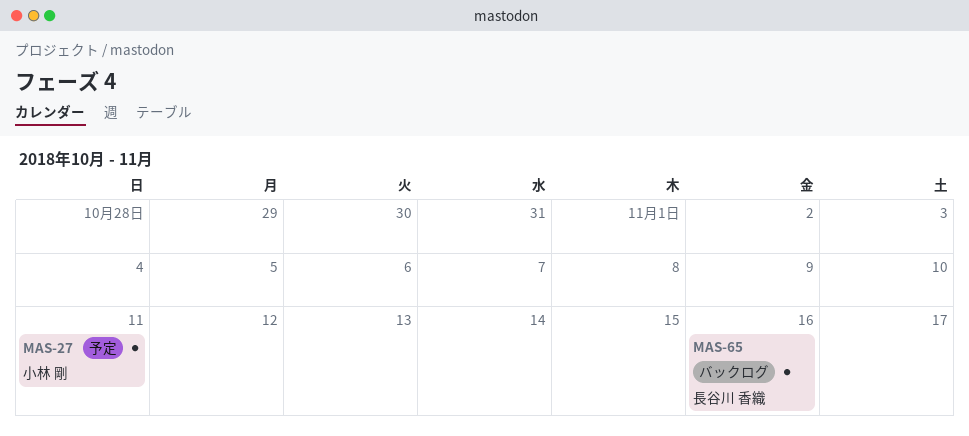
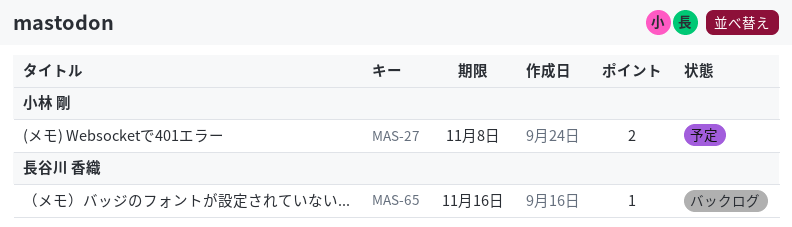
MAS-27, estimate: 1 -> 2
MAS-27, due: Nov 11 -> Nov 8

